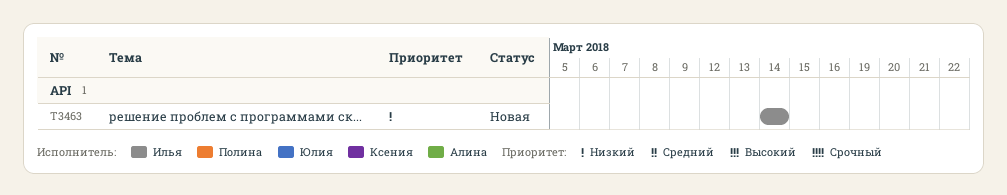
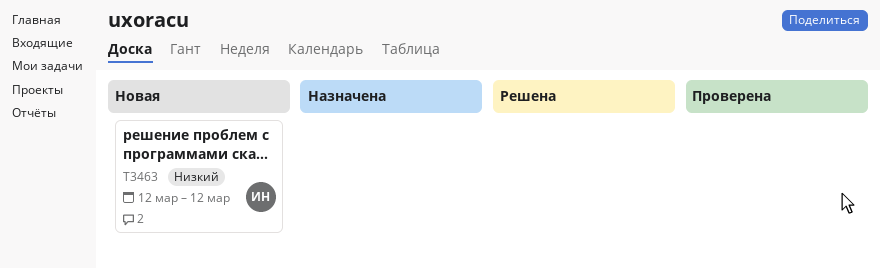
T3463, start: Mar 14 -> Mar 12
T3463, due: Mar 14 -> Mar 12

